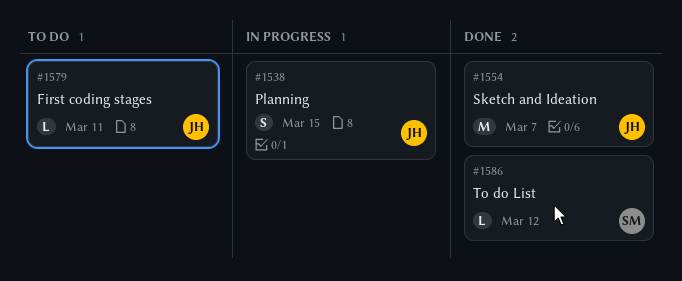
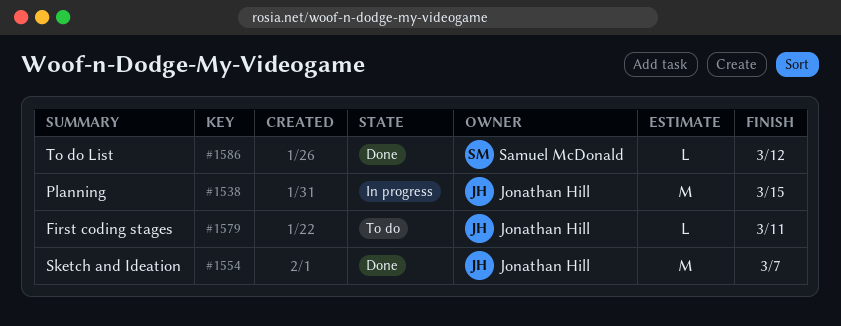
#1538, estimate: S -> M

